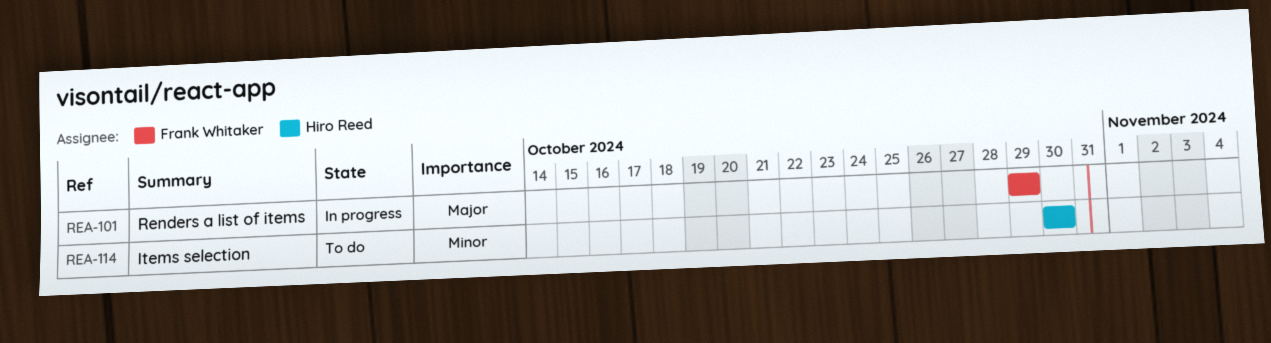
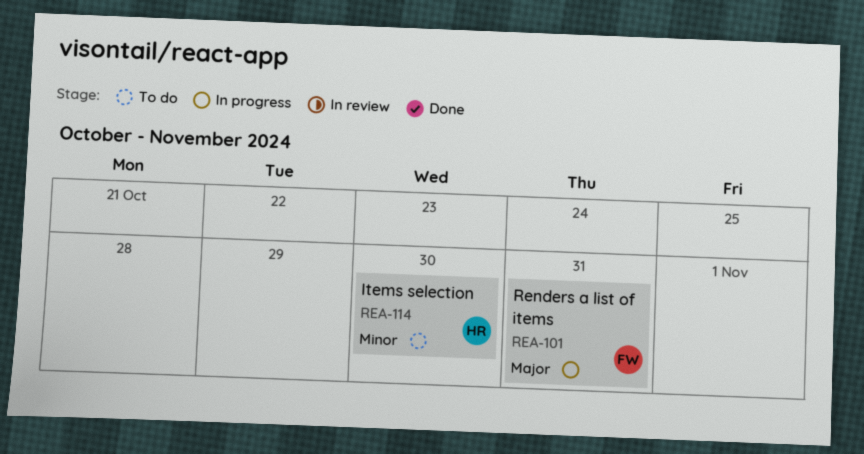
REA-101, due: Oct 29 -> Oct 31

